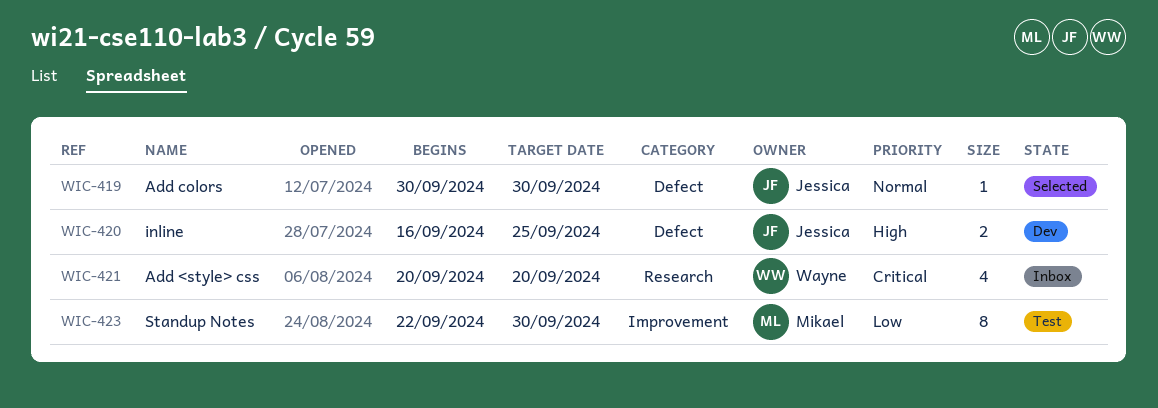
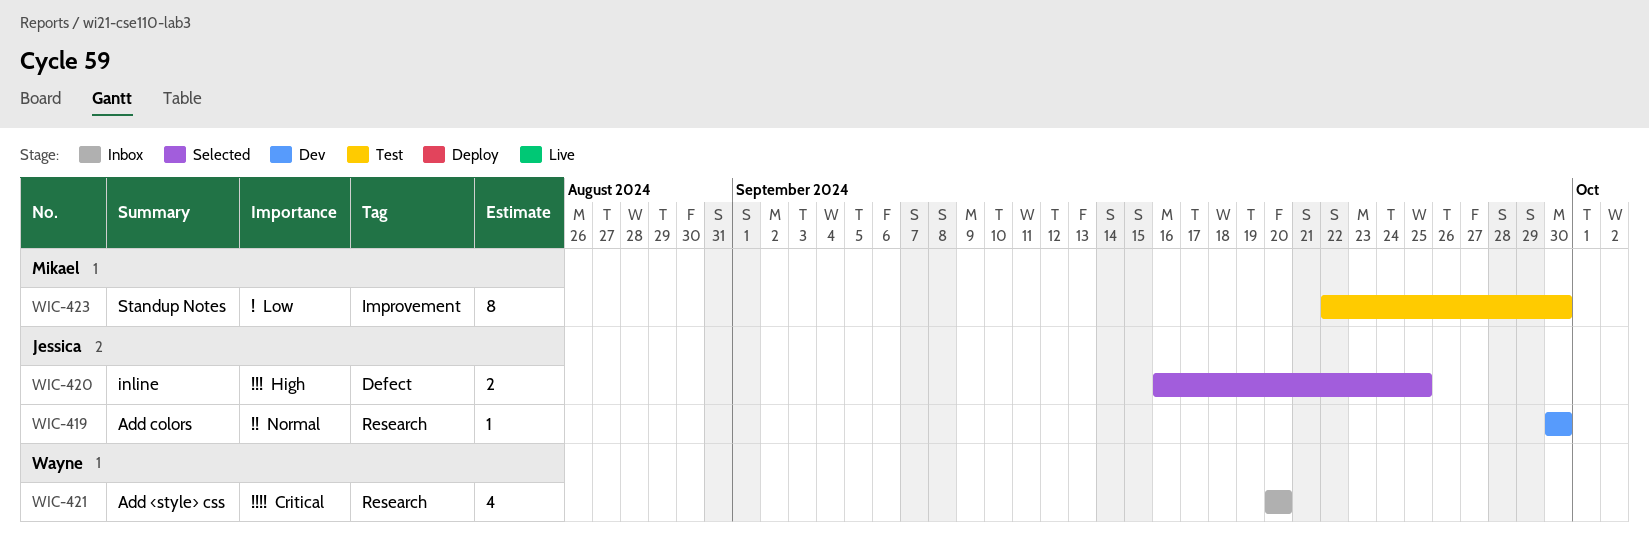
WIC-419, status: Selected -> Dev
WIC-419, label: Defect -> Research
WIC-420, status: Dev -> Selected

